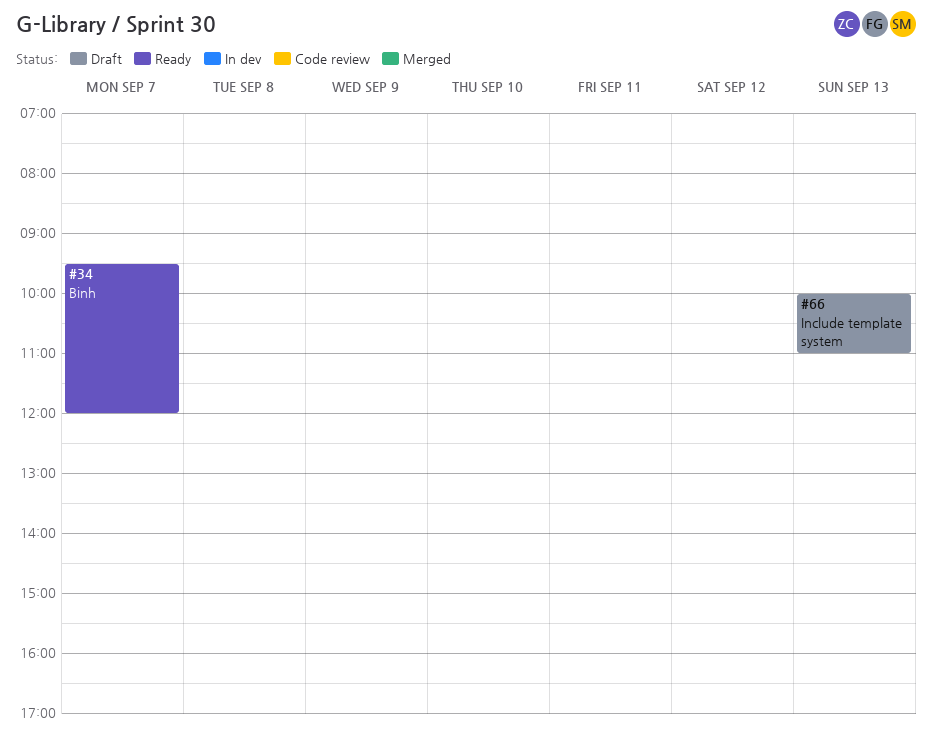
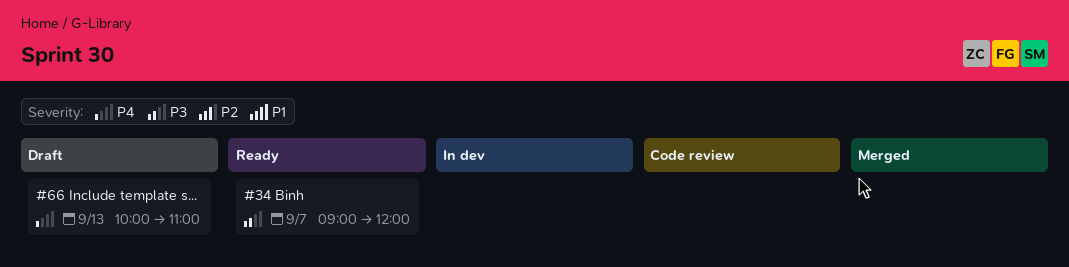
#34, begins: 09:30 -> 09:00

